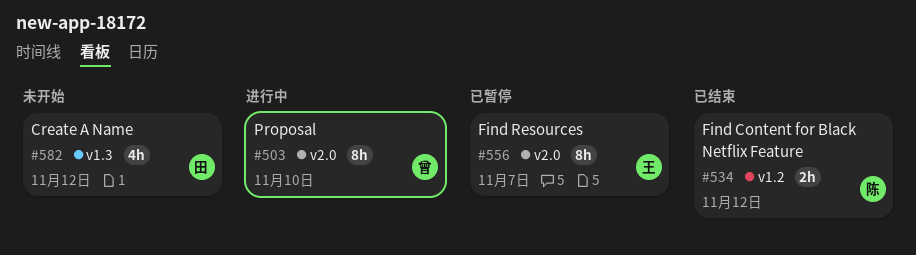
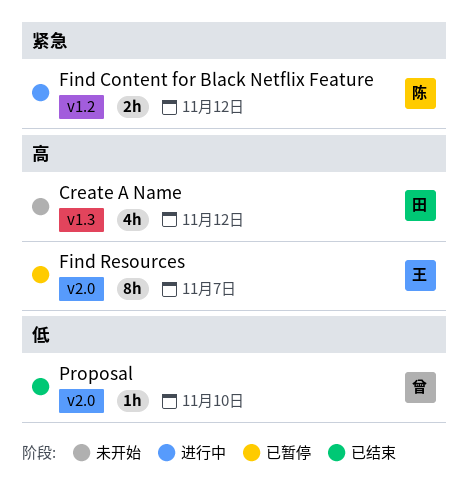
Find Content for Black Netflix Feature, status: 已结束 -> 进行中
Proposal, status: 进行中 -> 已结束
Proposal, estimate: 8h -> 1h

